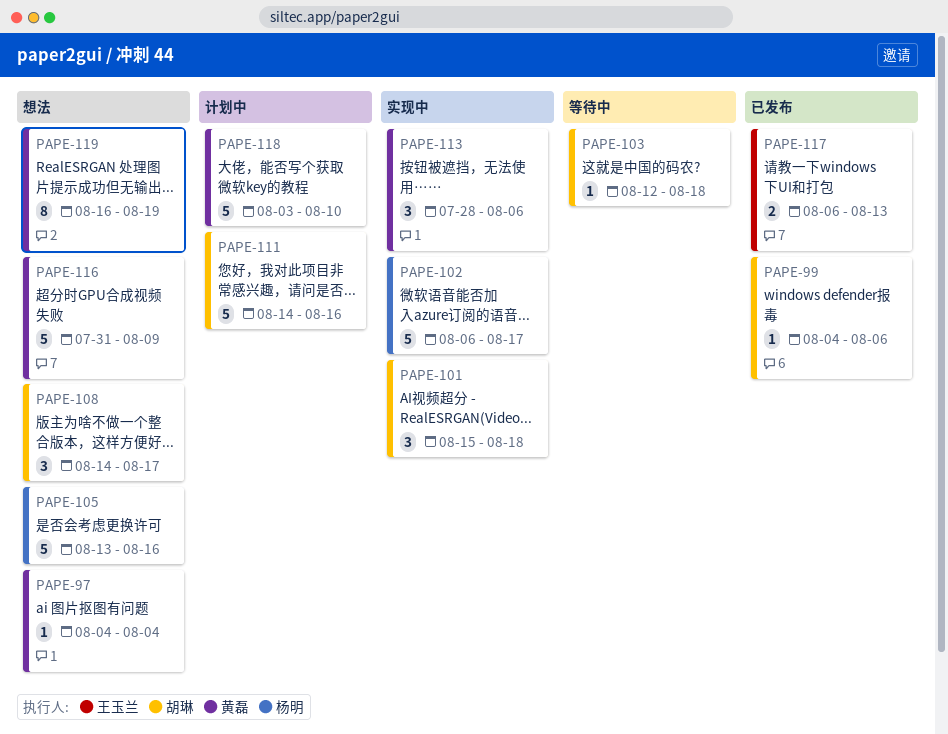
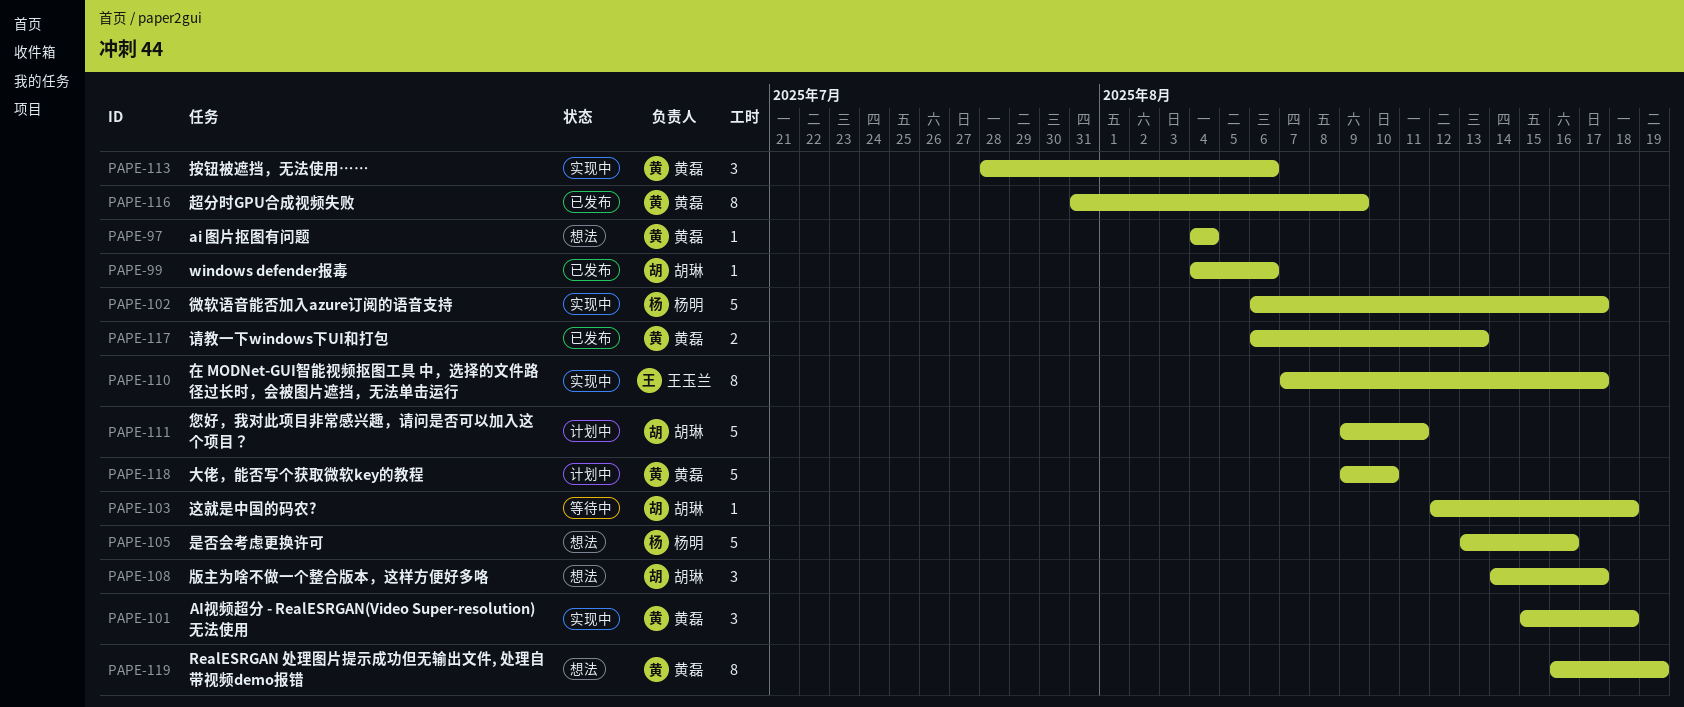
PAPE-101, owner: 胡琳 -> 黄磊
PAPE-110: none -> present
PAPE-111, start: Aug 14 -> Aug 9
PAPE-111, due: Aug 16 -> Aug 11
PAPE-116, status: 想法 -> 已发布
PAPE-116, estimate: 5 -> 8
PAPE-117, owner: 王玉兰 -> 黄磊
PAPE-118, start: Aug 3 -> Aug 9

